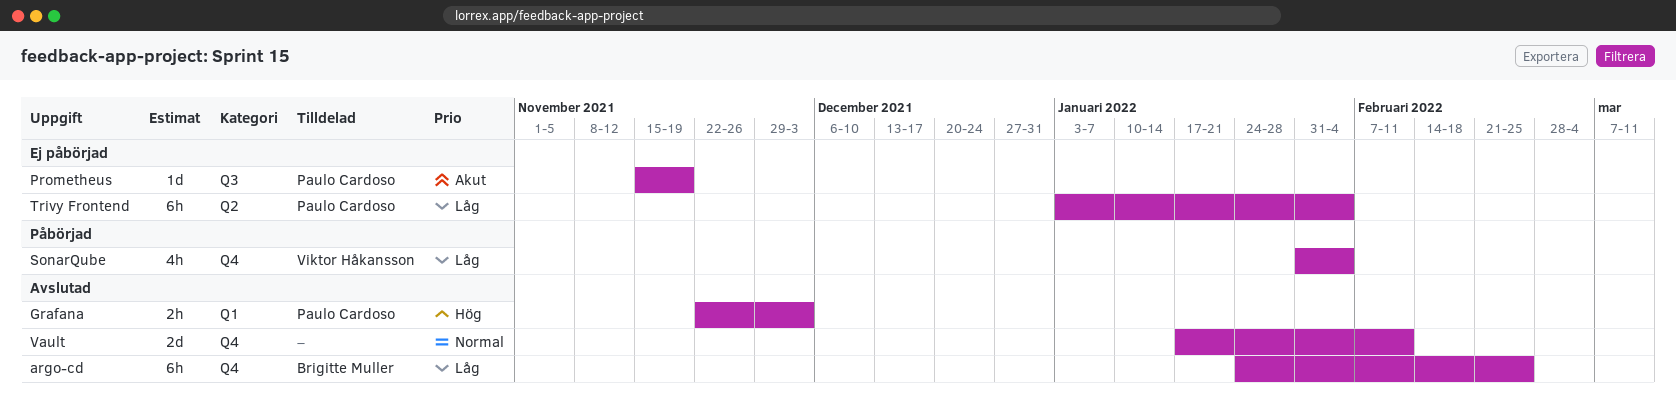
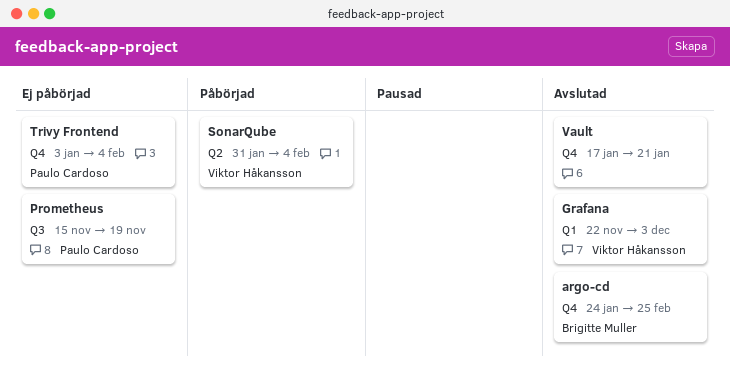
Grafana, owner: Paulo Cardoso -> Viktor Håkansson
SonarQube, label: Q4 -> Q2
Trivy Frontend, label: Q2 -> Q4
Vault, due: Feb 11 -> Jan 21

